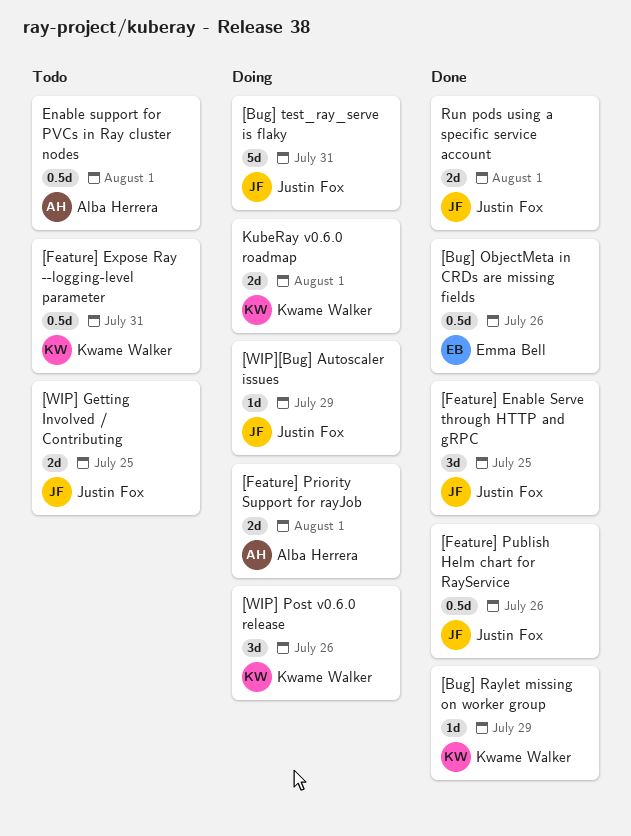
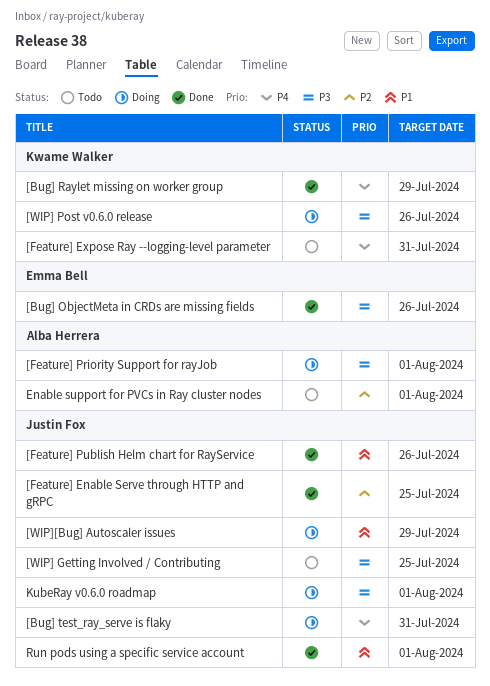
KubeRay v0.6.0 roadmap, owner: Kwame Walker -> Justin Fox

